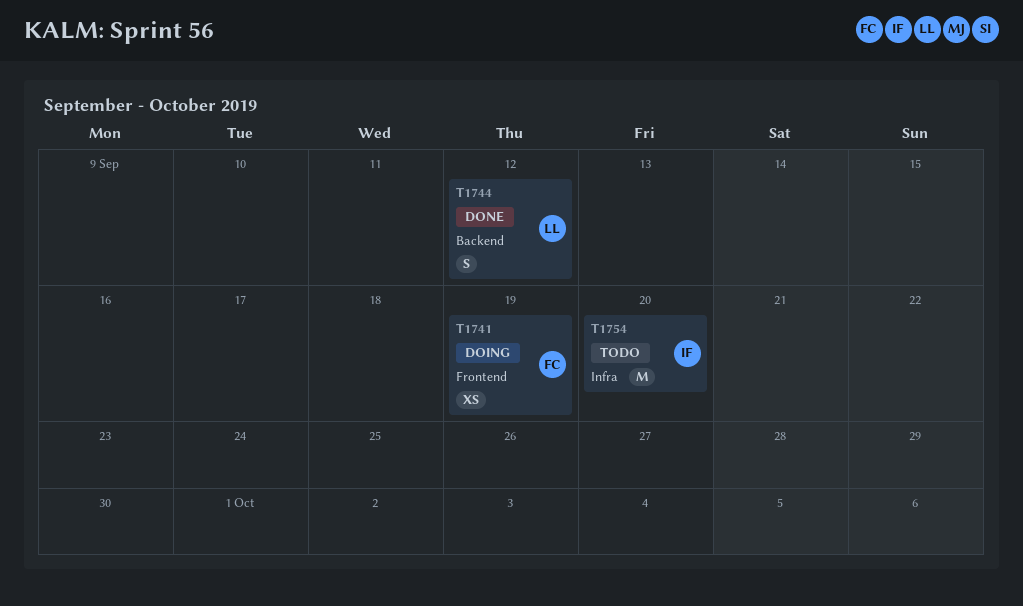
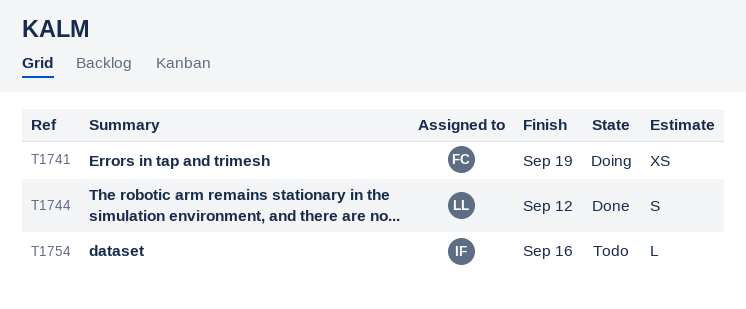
T1754, estimate: M -> L
T1754, due: Sep 20 -> Sep 16

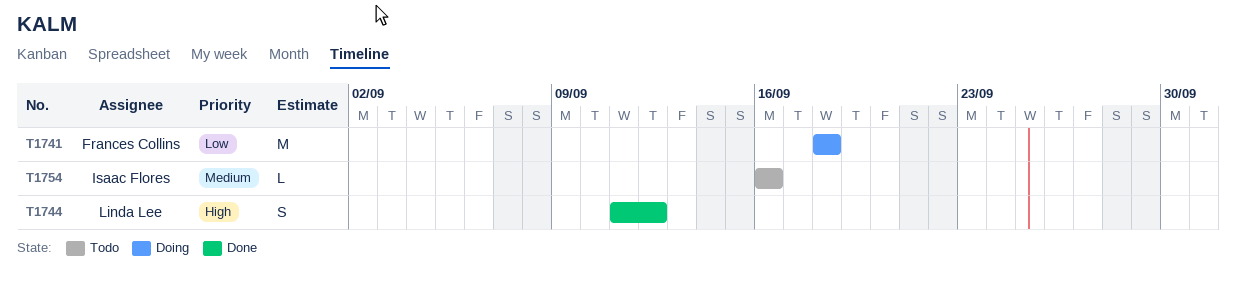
T1741, estimate: XS -> M
T1741, due: Sep 19 -> Sep 18

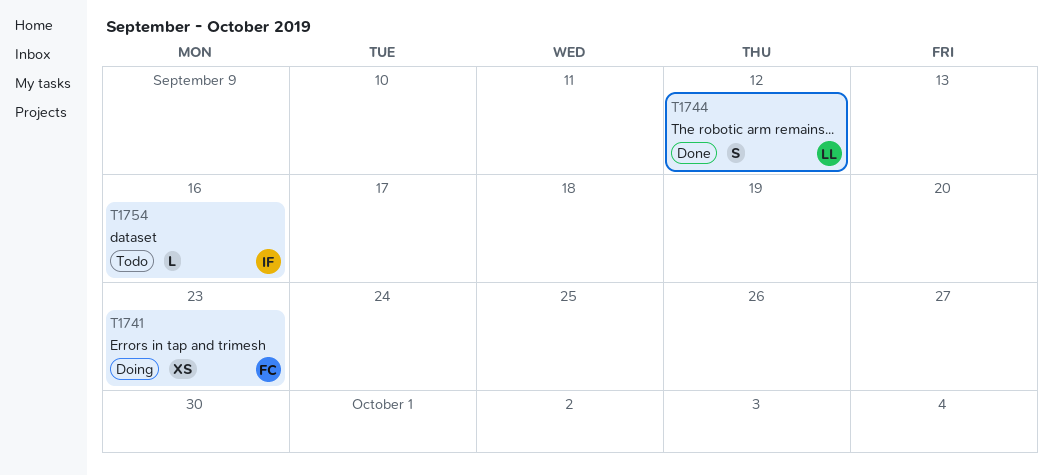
T1741, estimate: M -> XS
T1741, due: Sep 18 -> Sep 23

